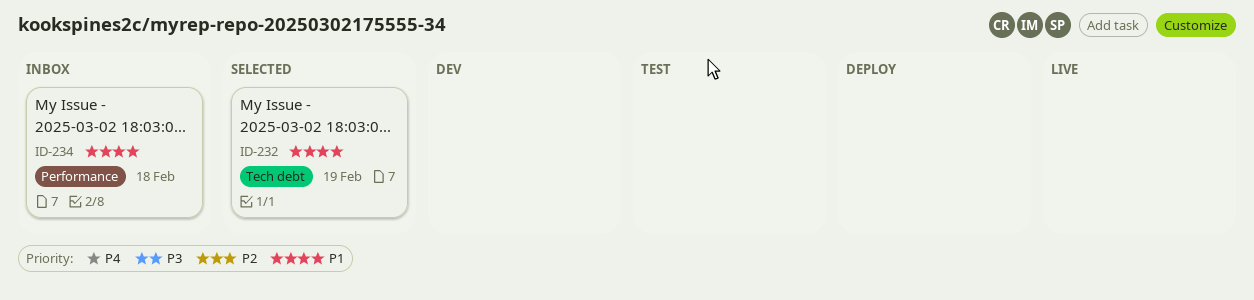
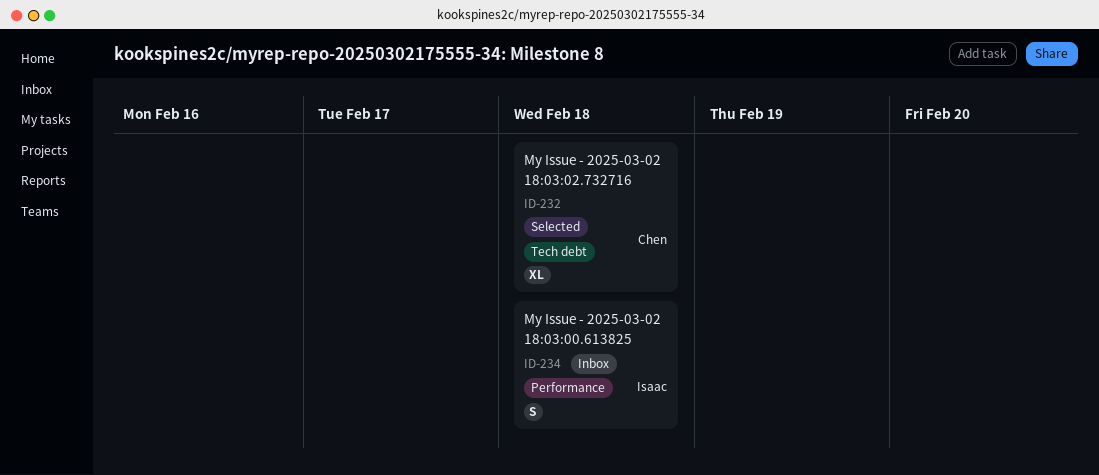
ID-232, due: Feb 19 -> Feb 18

